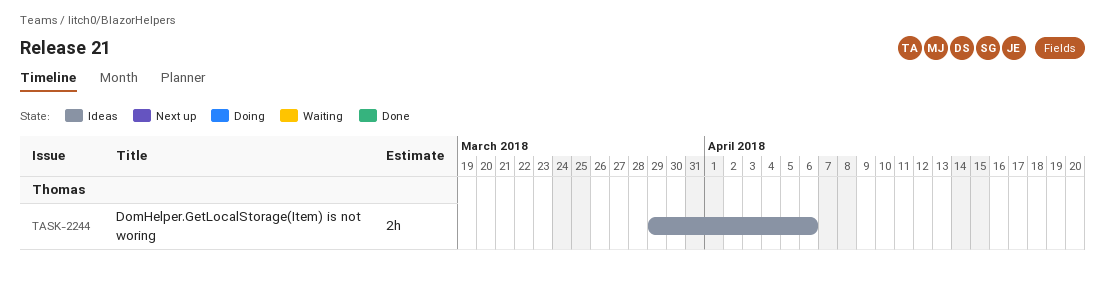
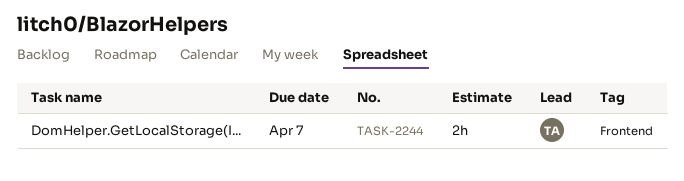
TASK-2244, due: Apr 6 -> Apr 7

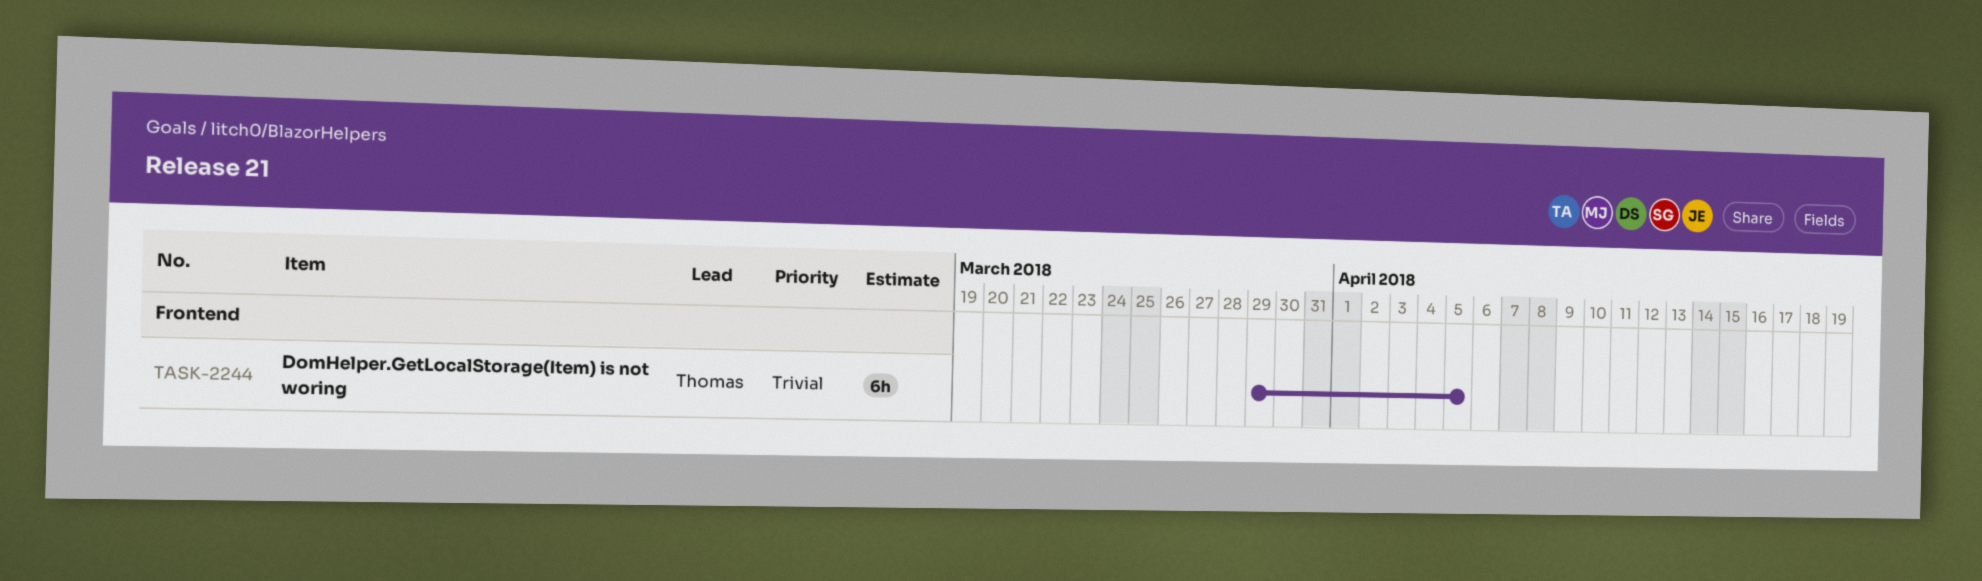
TASK-2244, estimate: 2h -> 6h
TASK-2244, due: Apr 7 -> Apr 5

